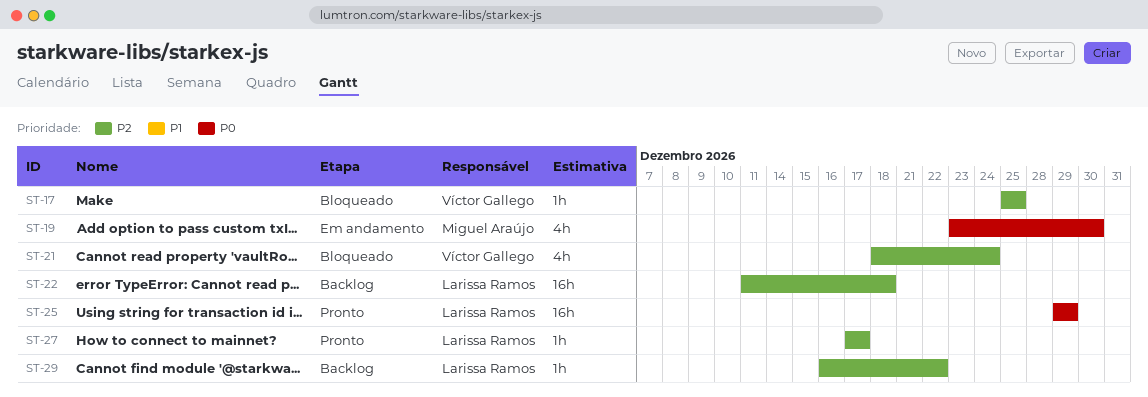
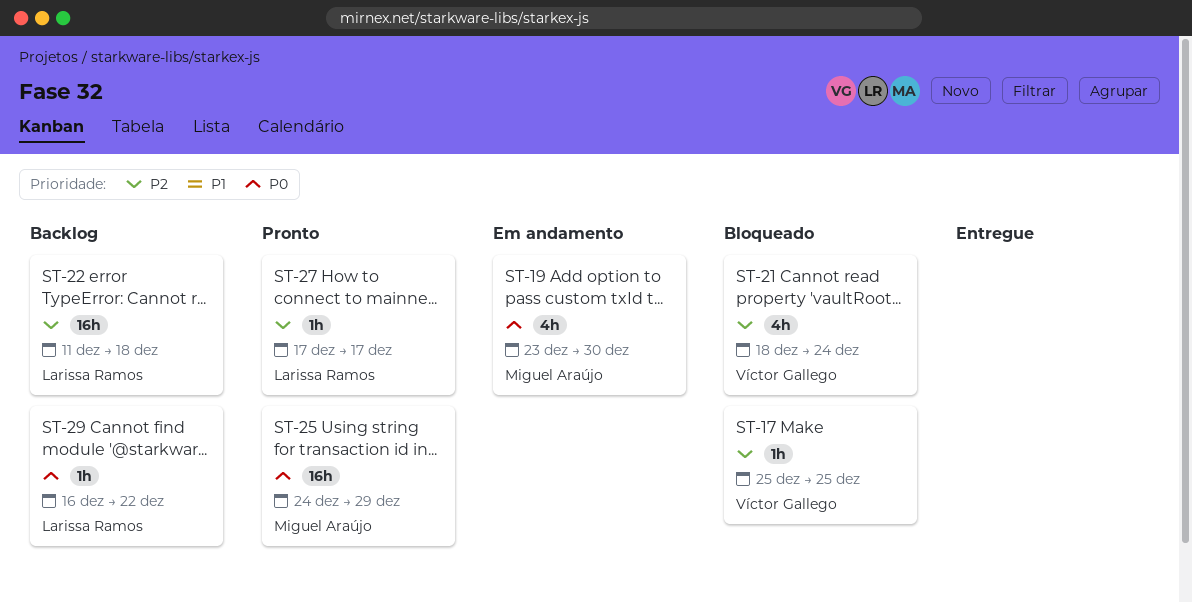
ST-25, owner: Larissa Ramos -> Miguel Araújo
ST-25, start: Dec 29 -> Dec 24
ST-29, priority: P2 -> P0

